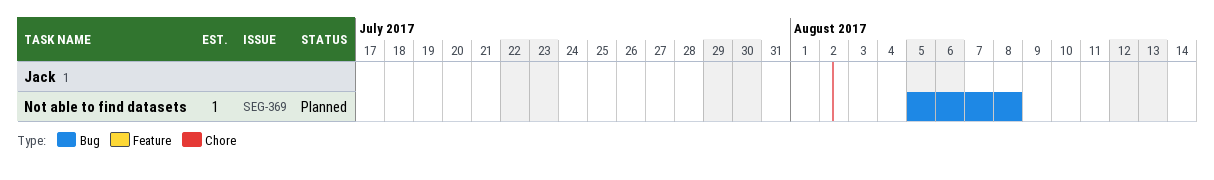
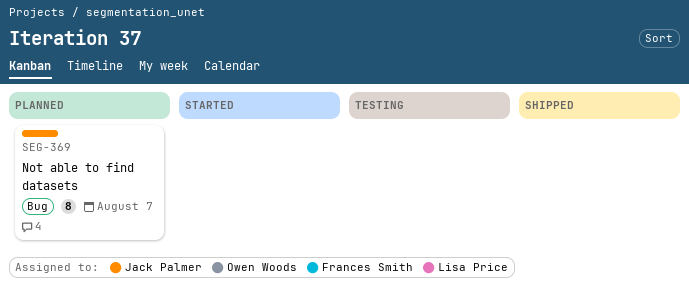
SEG-369, estimate: 1 -> 8
SEG-369, due: Aug 8 -> Aug 7

